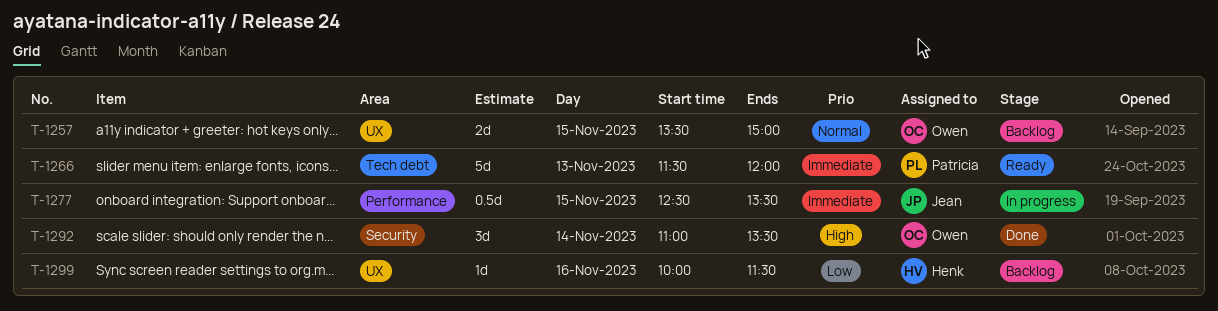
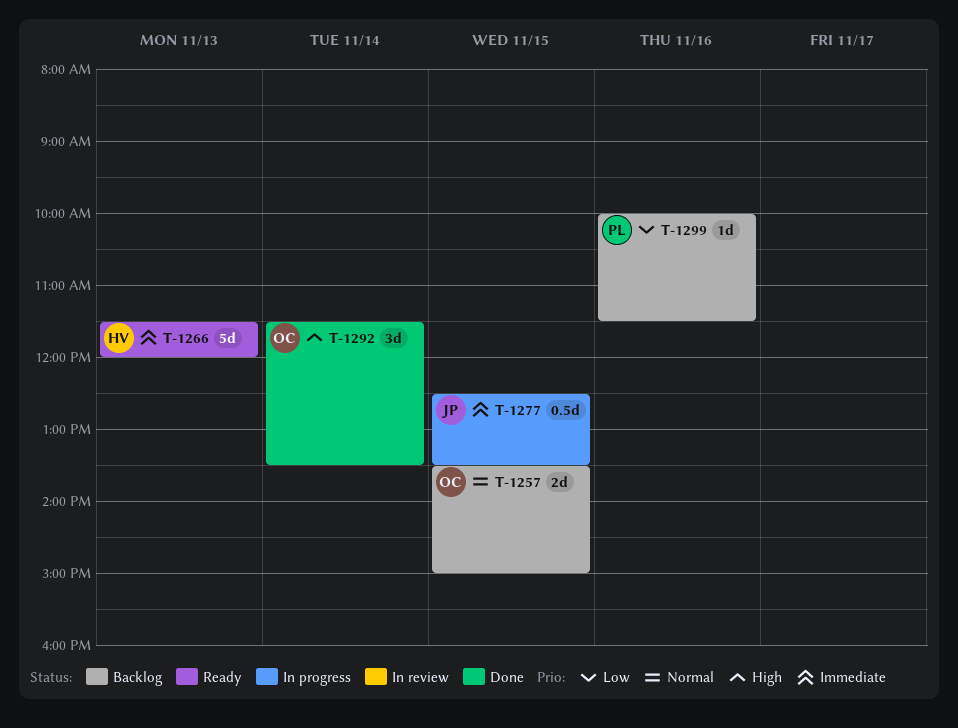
T-1266, owner: Patricia -> Henk
T-1292, begins: 11:00 -> 11:30
T-1299, owner: Henk -> Patricia

